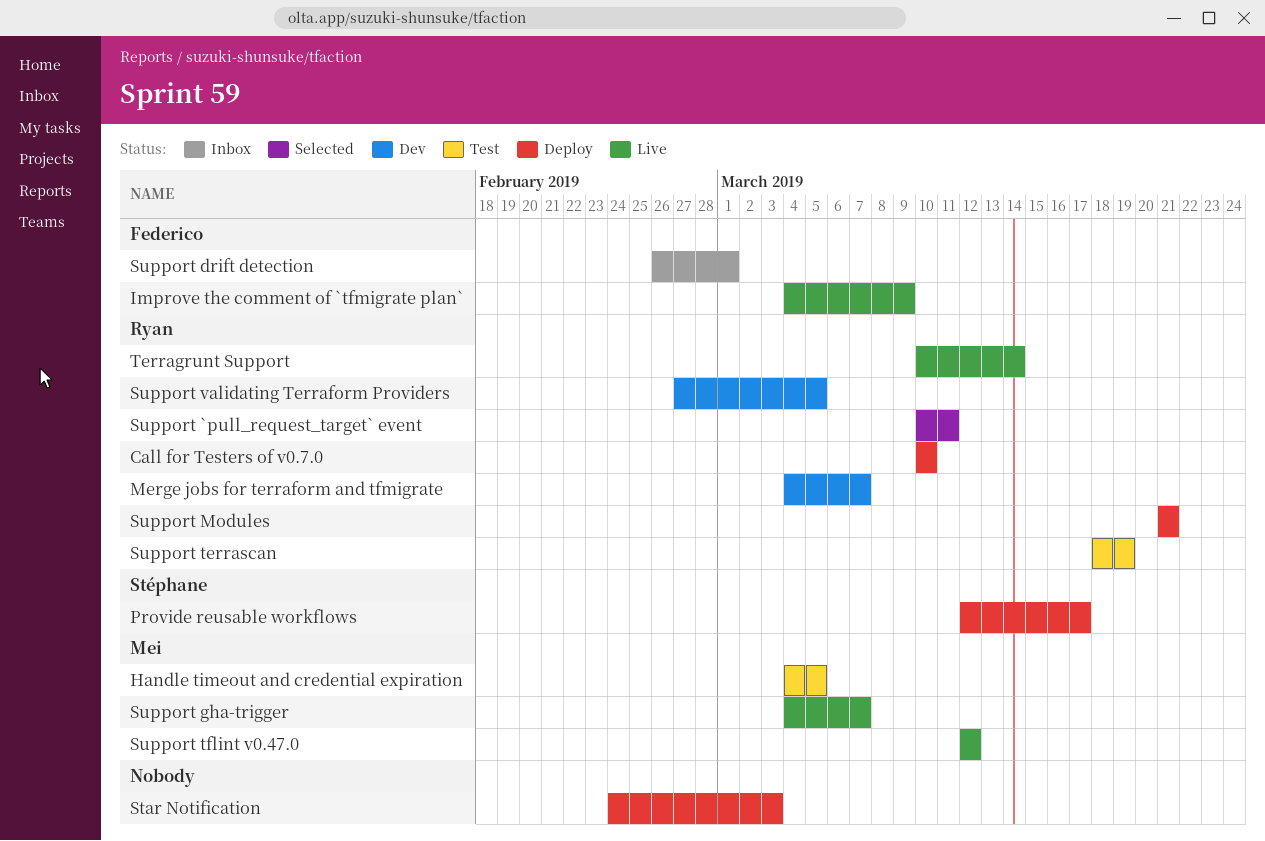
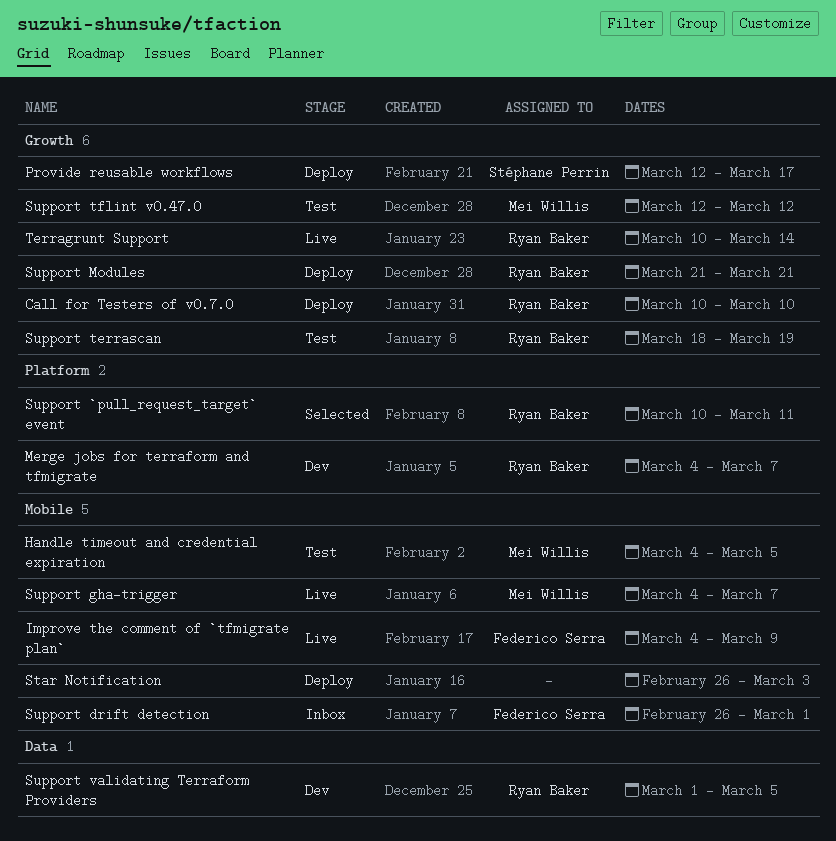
Star Notification, start: Feb 24 -> Feb 26
Support tflint v0.47.0, status: Live -> Test
Support validating Terraform Providers, start: Feb 27 -> Mar 1

